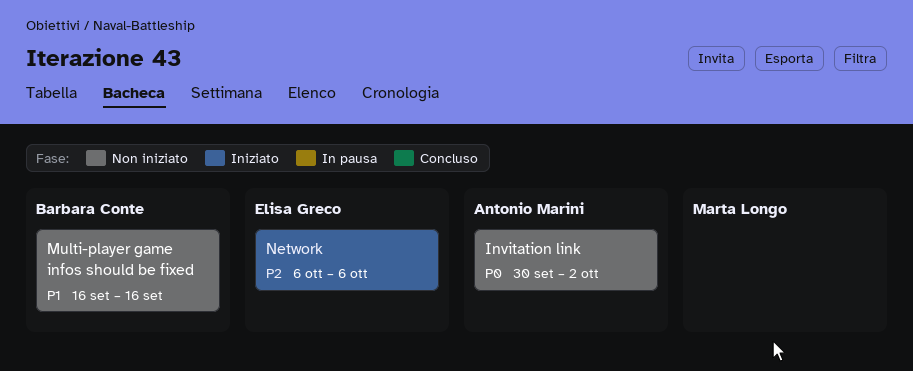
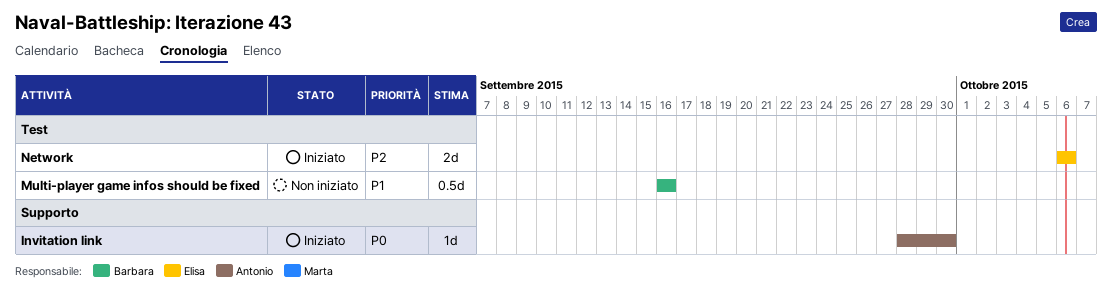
Invitation link, status: Non iniziato -> Iniziato
Invitation link, start: Sep 30 -> Sep 28
Invitation link, due: Oct 2 -> Sep 30

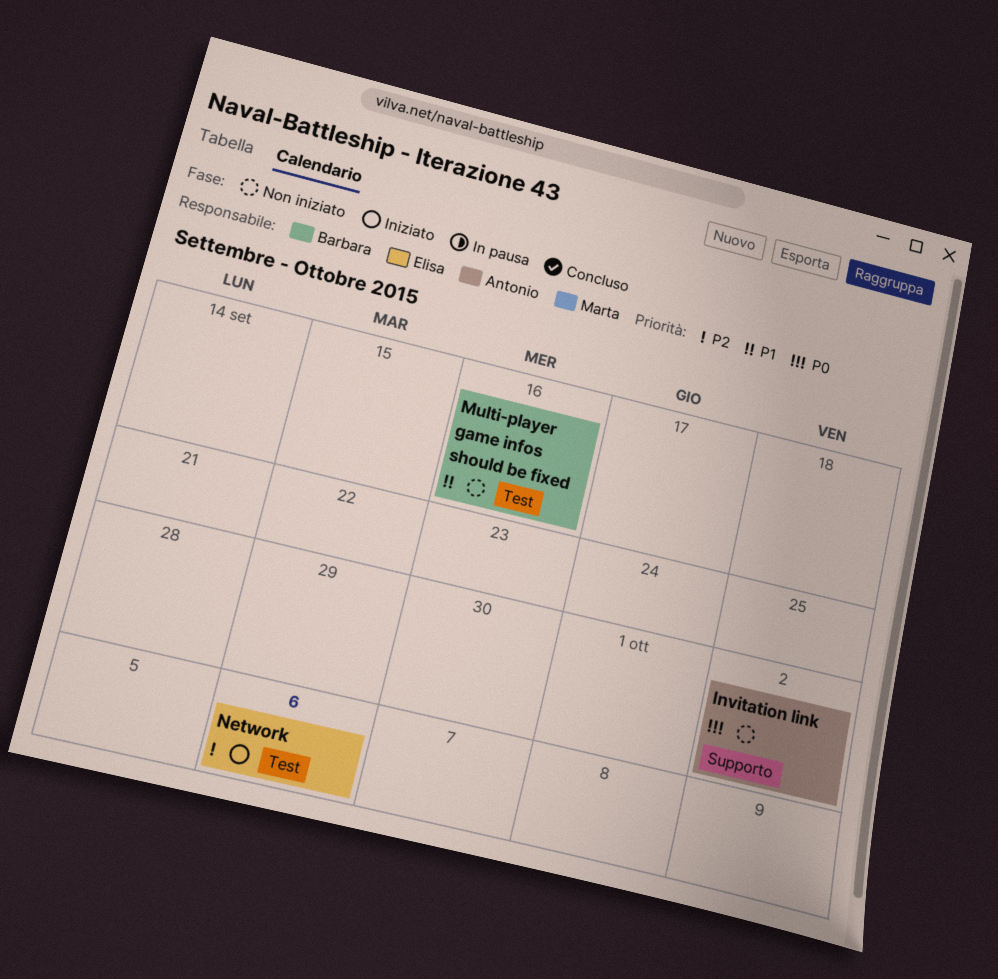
Invitation link, status: Iniziato -> Non iniziato
Invitation link, due: Sep 30 -> Oct 2

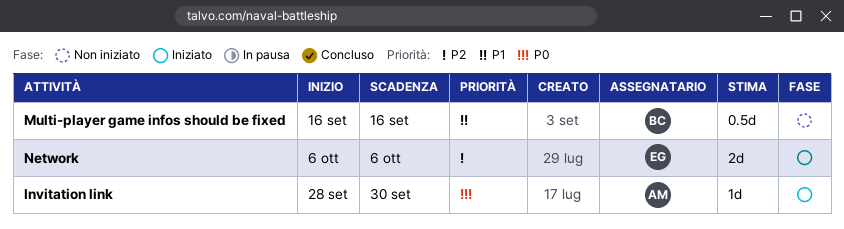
Invitation link, status: Non iniziato -> Iniziato
Invitation link, due: Oct 2 -> Sep 30

